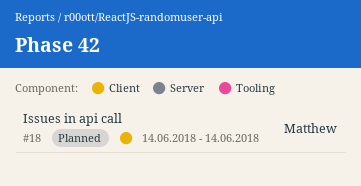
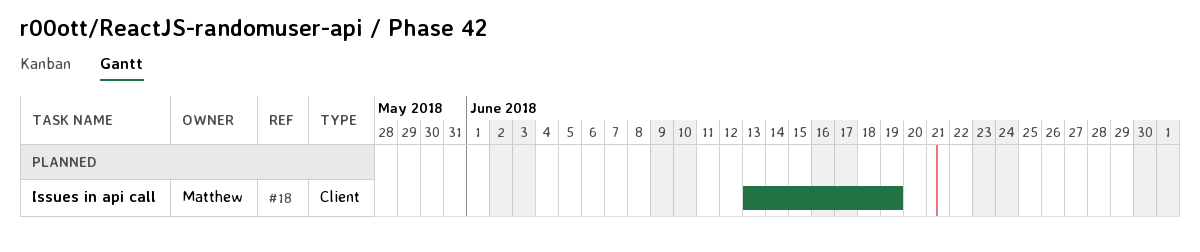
#18, start: Jun 14 -> Jun 13
#18, due: Jun 14 -> Jun 19

